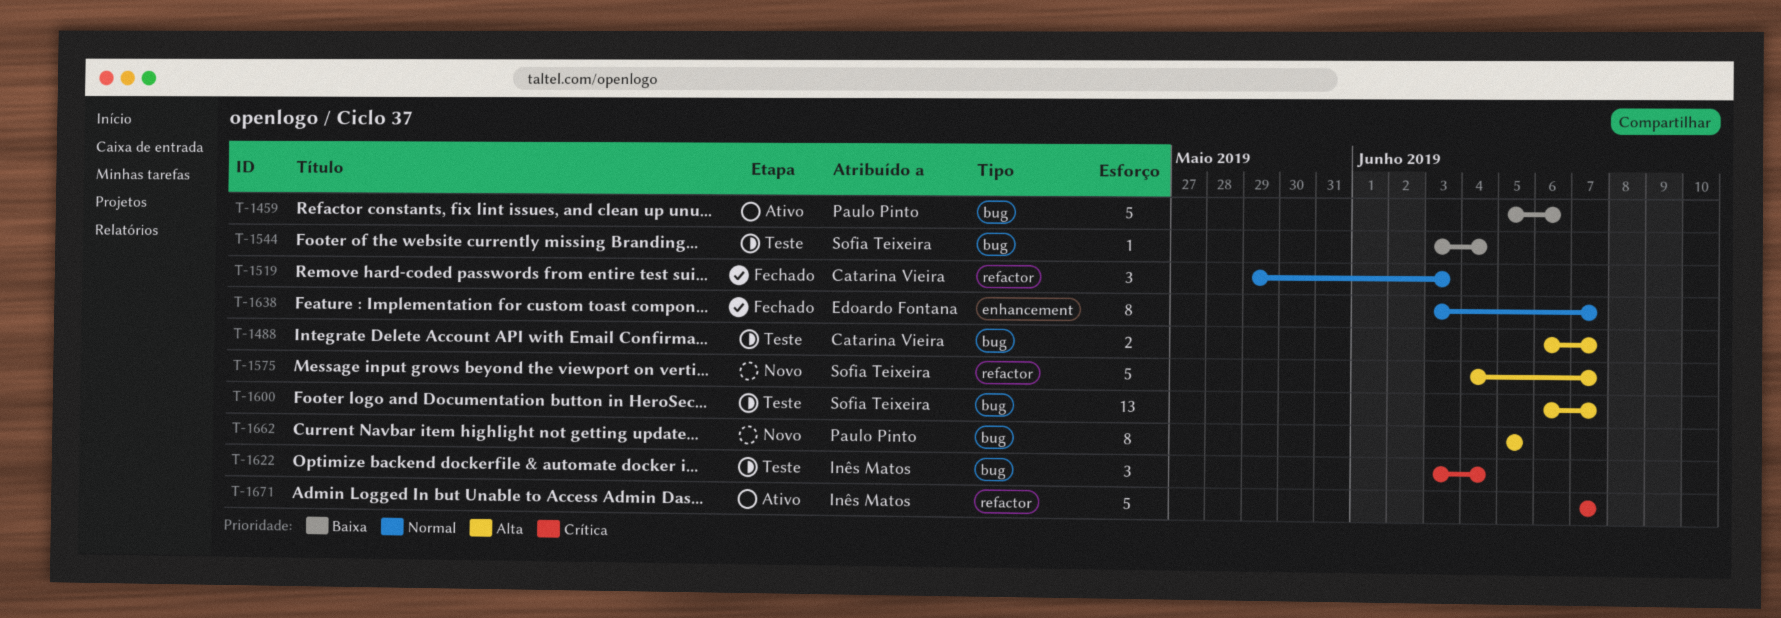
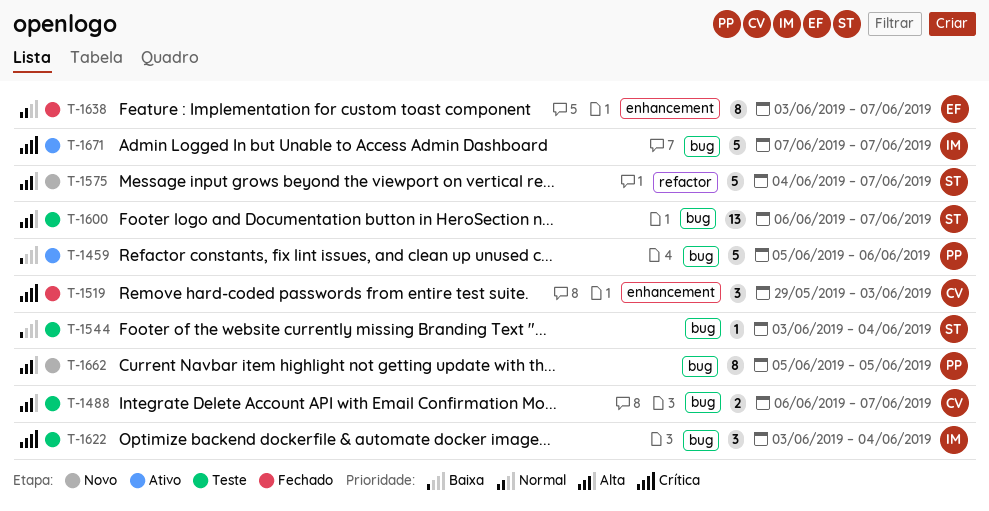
T-1519, priority: Normal -> Crítica
T-1519, label: refactor -> enhancement
T-1671, label: refactor -> bug

